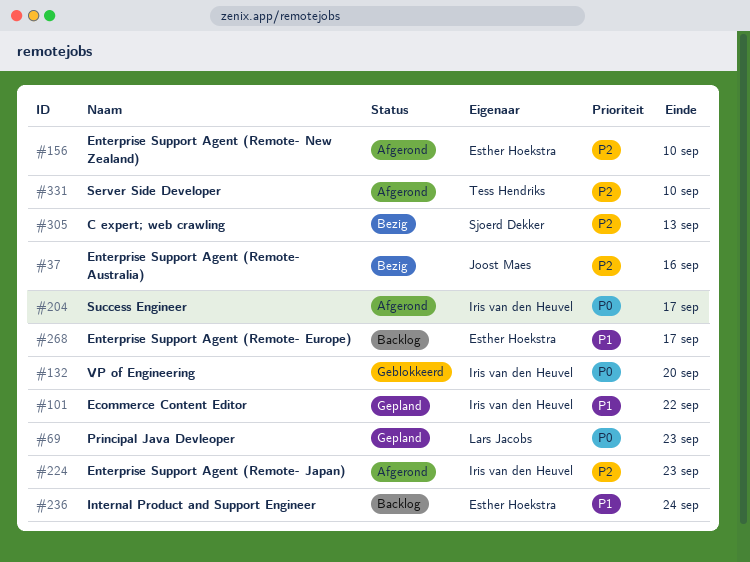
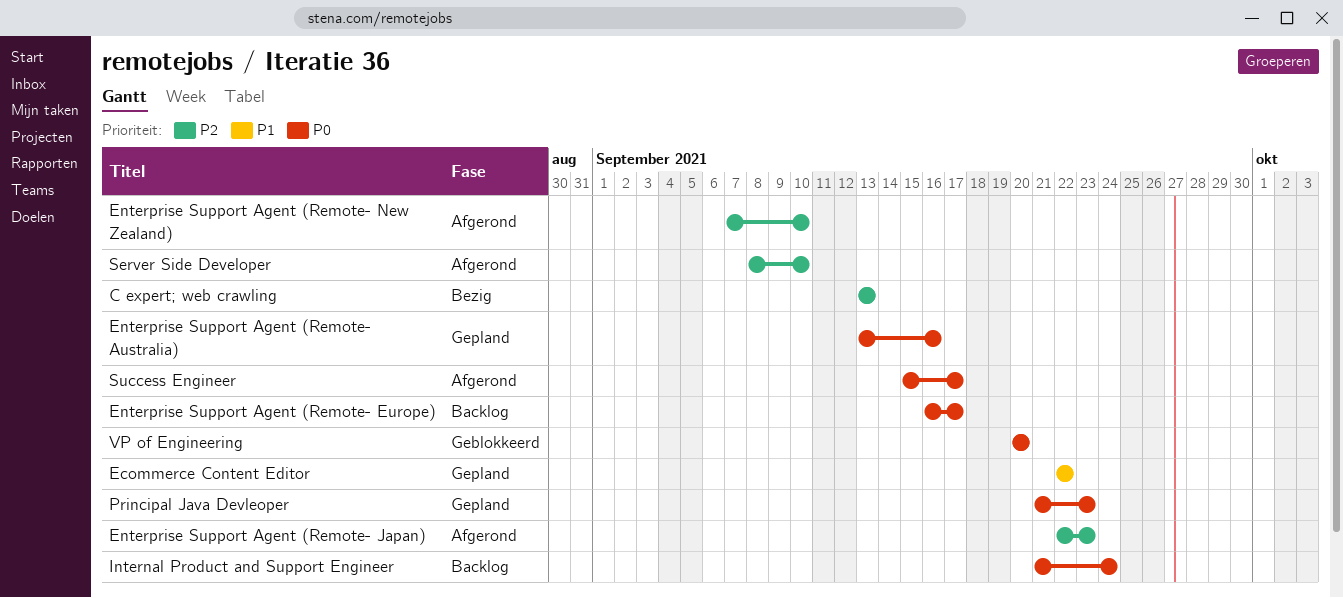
Enterprise Support Agent (Remote- Australia), status: Bezig -> Gepland
Enterprise Support Agent (Remote- Australia), priority: P2 -> P0
Enterprise Support Agent (Remote- Europe), priority: P1 -> P0
Internal Product and Support Engineer, priority: P1 -> P0

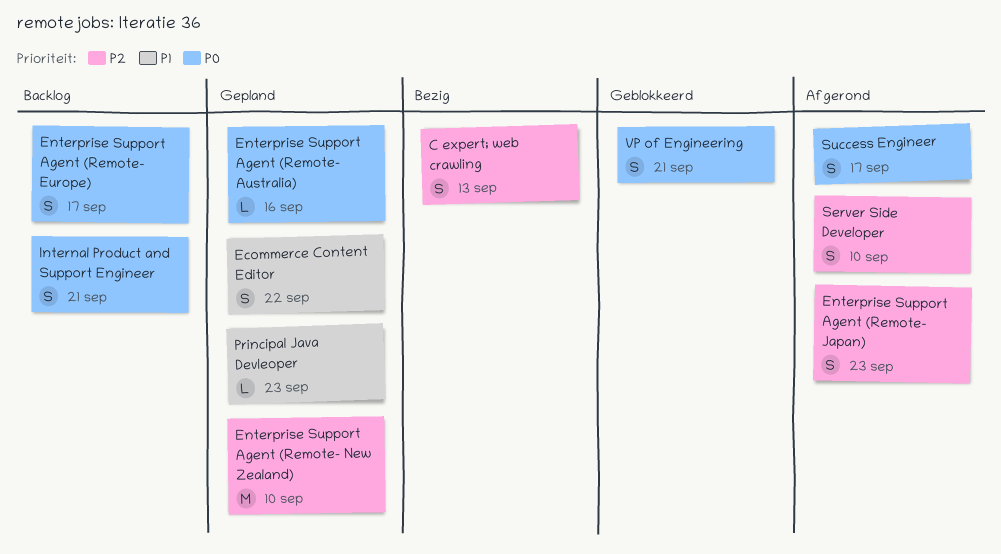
Enterprise Support Agent (Remote- New Zealand), status: Afgerond -> Gepland
Internal Product and Support Engineer, due: Sep 24 -> Sep 21
Principal Java Devleoper, priority: P0 -> P1
VP of Engineering, due: Sep 20 -> Sep 21

